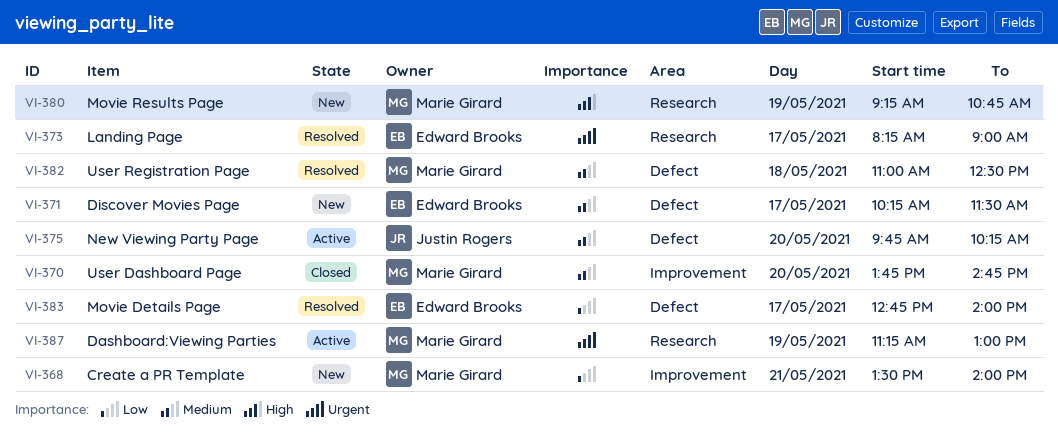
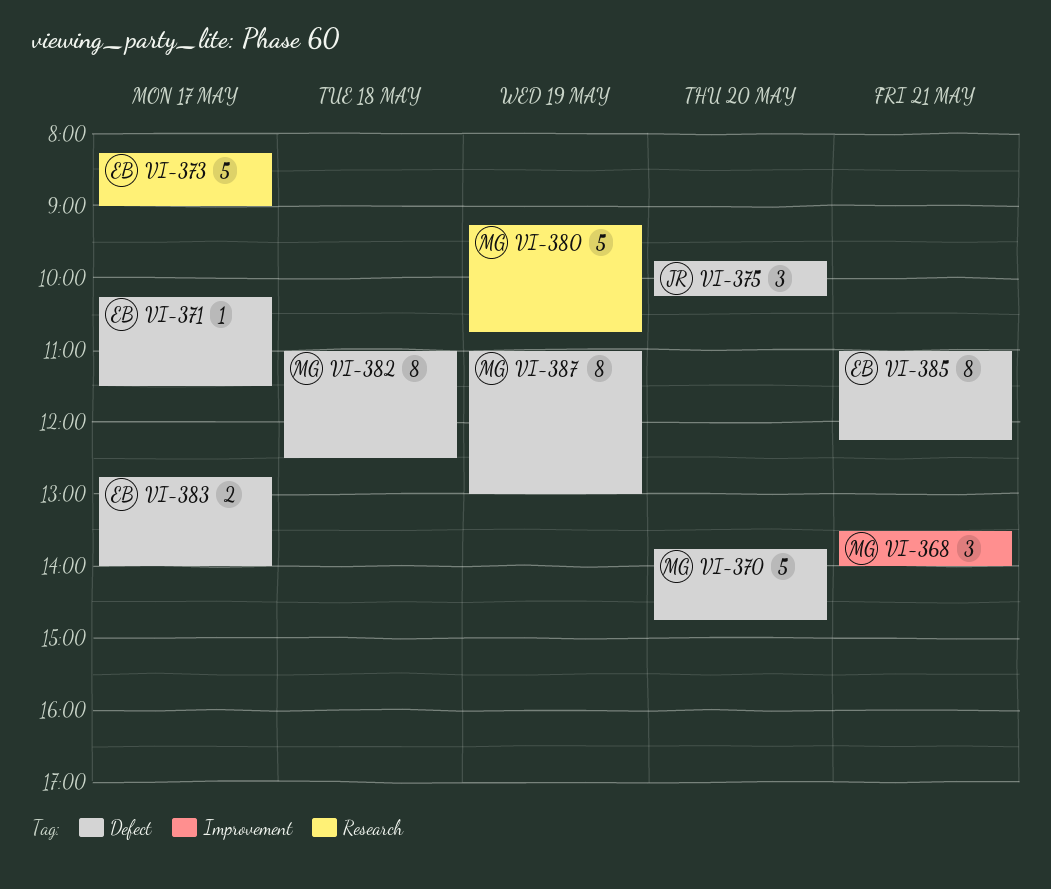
VI-370, label: Improvement -> Defect
VI-385: none -> present
VI-387, label: Research -> Defect
VI-387, begins: 11:15 -> 11:00

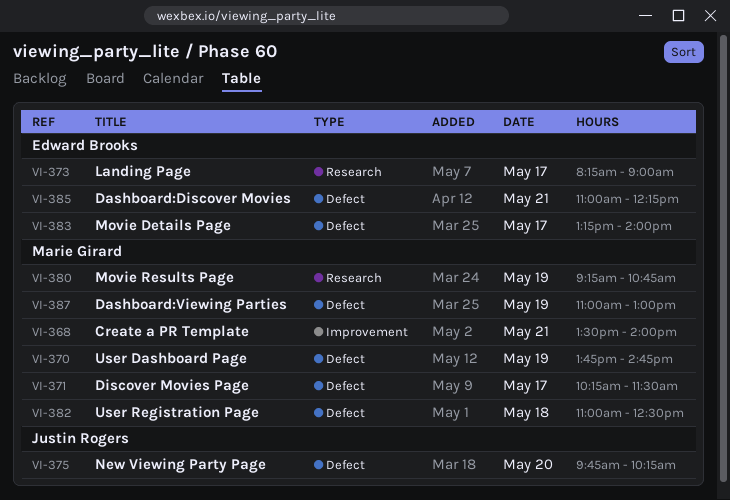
VI-370, day: May 20 -> May 19
VI-371, owner: Edward Brooks -> Marie Girard
VI-383, begins: 12:45 -> 13:15

